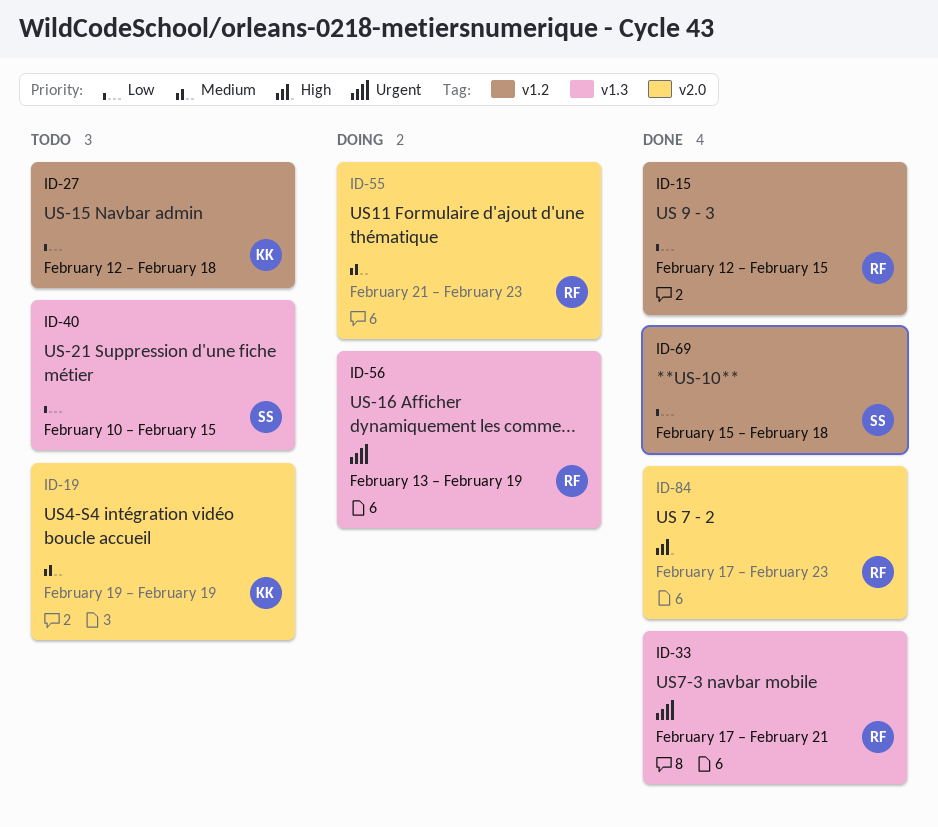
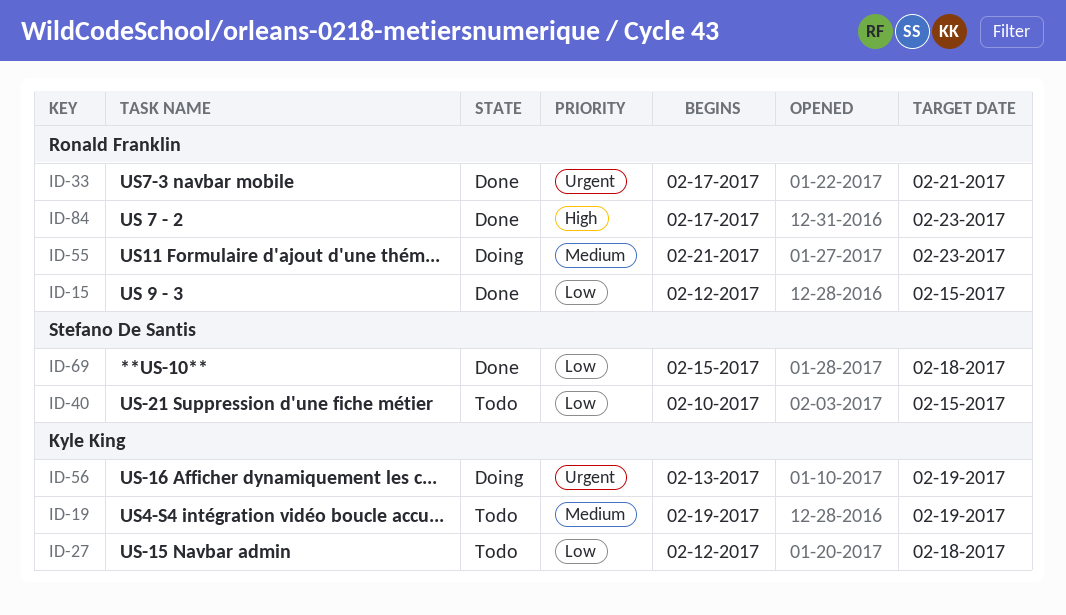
ID-56, owner: Ronald Franklin -> Kyle King

